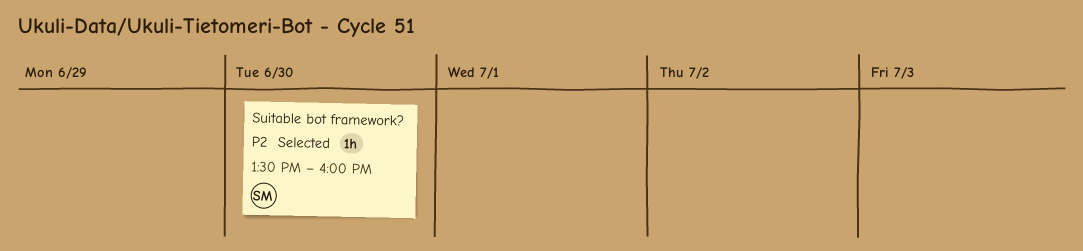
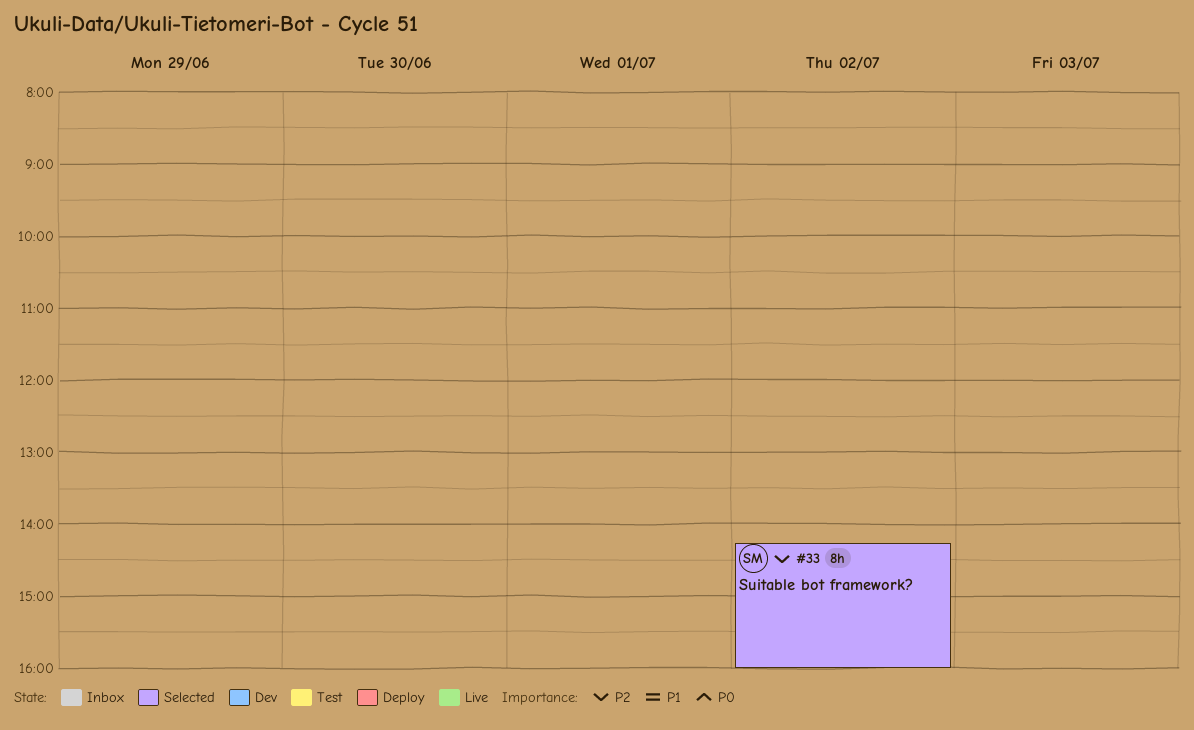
Suitable bot framework?, estimate: 1h -> 8h
Suitable bot framework?, day: Jun 30 -> Jul 2
Suitable bot framework?, begins: 13:30 -> 14:15

